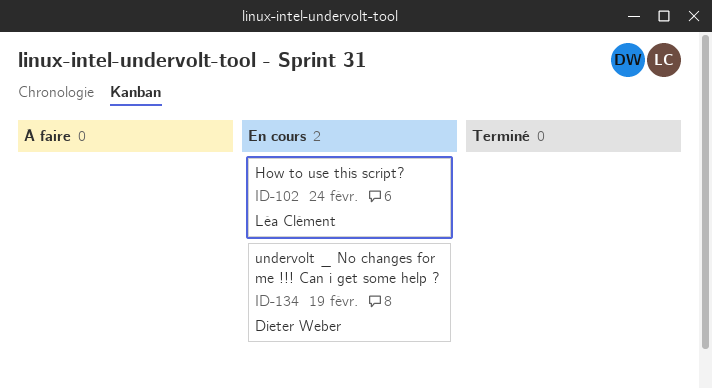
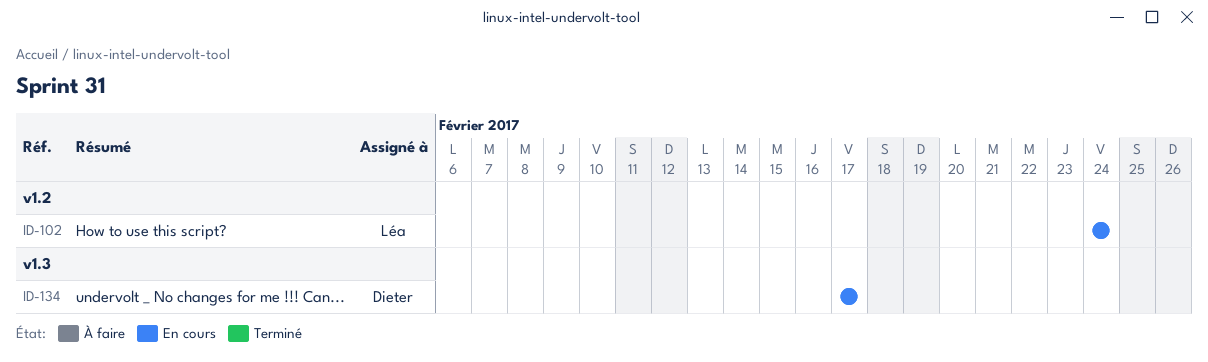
ID-134, due: Feb 19 -> Feb 17

